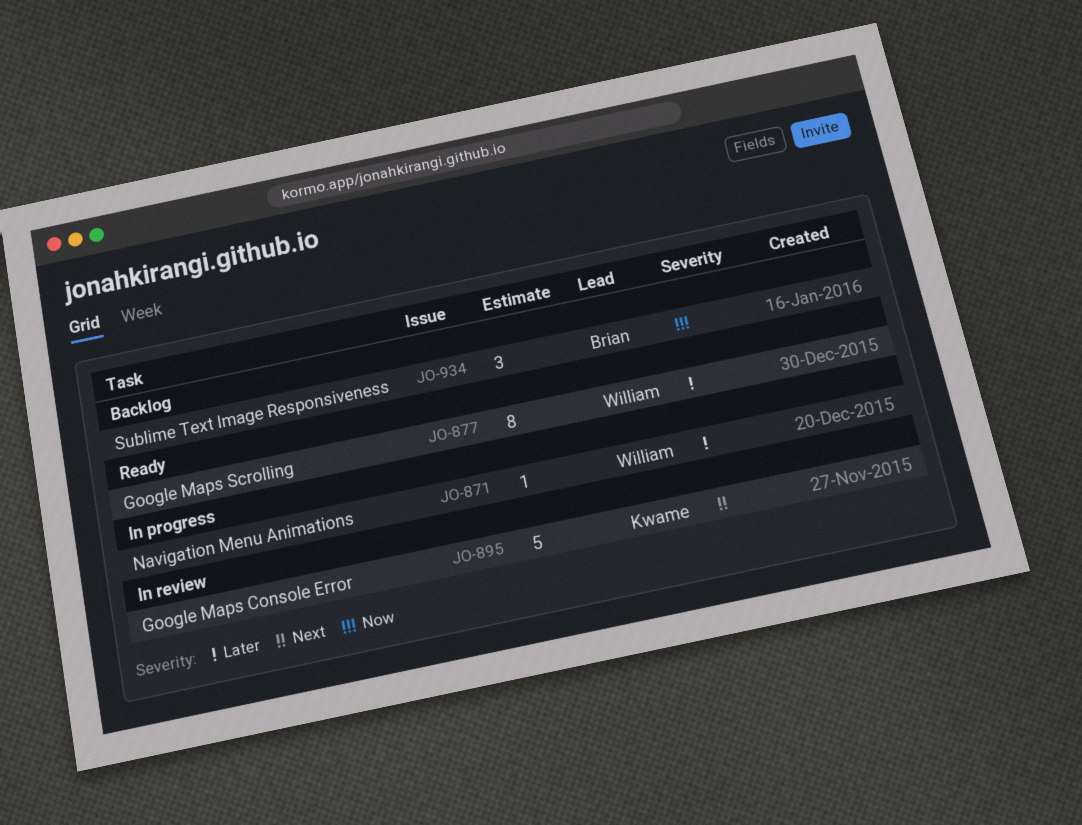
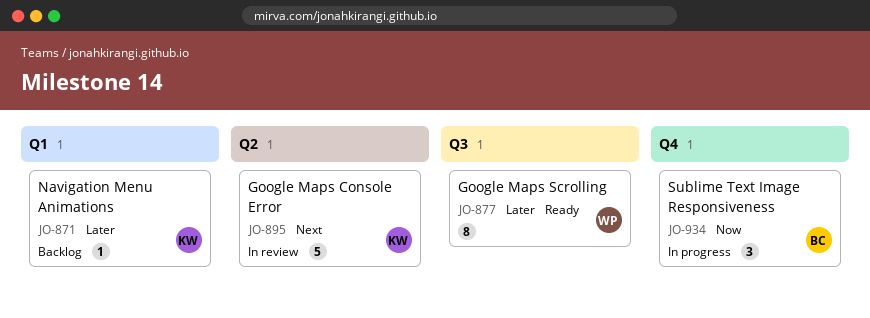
JO-871, status: In progress -> Backlog
JO-871, owner: William -> Kwame
JO-934, status: Backlog -> In progress

